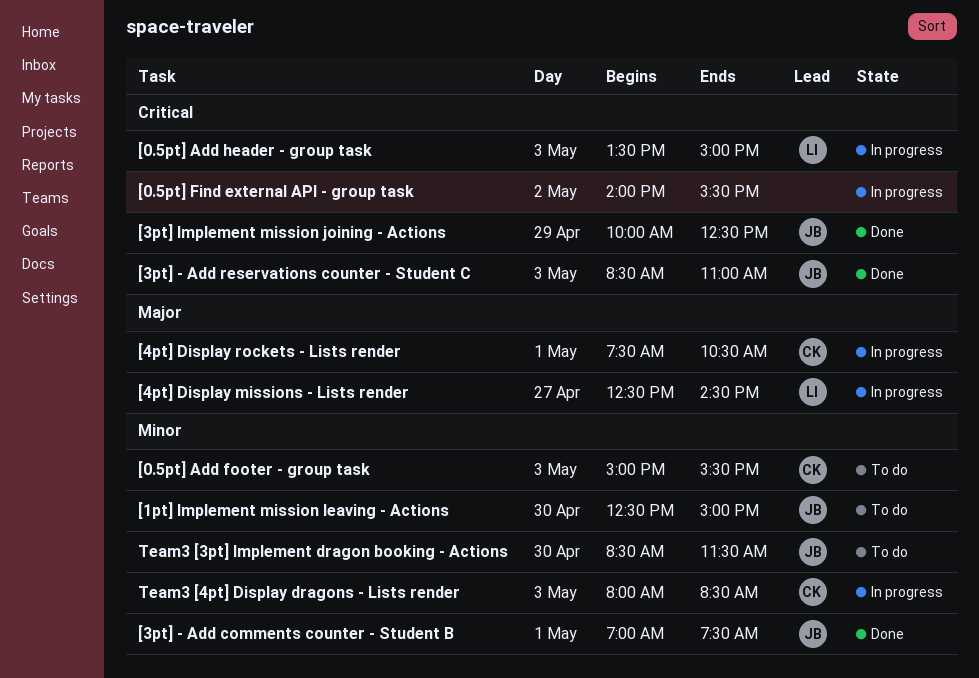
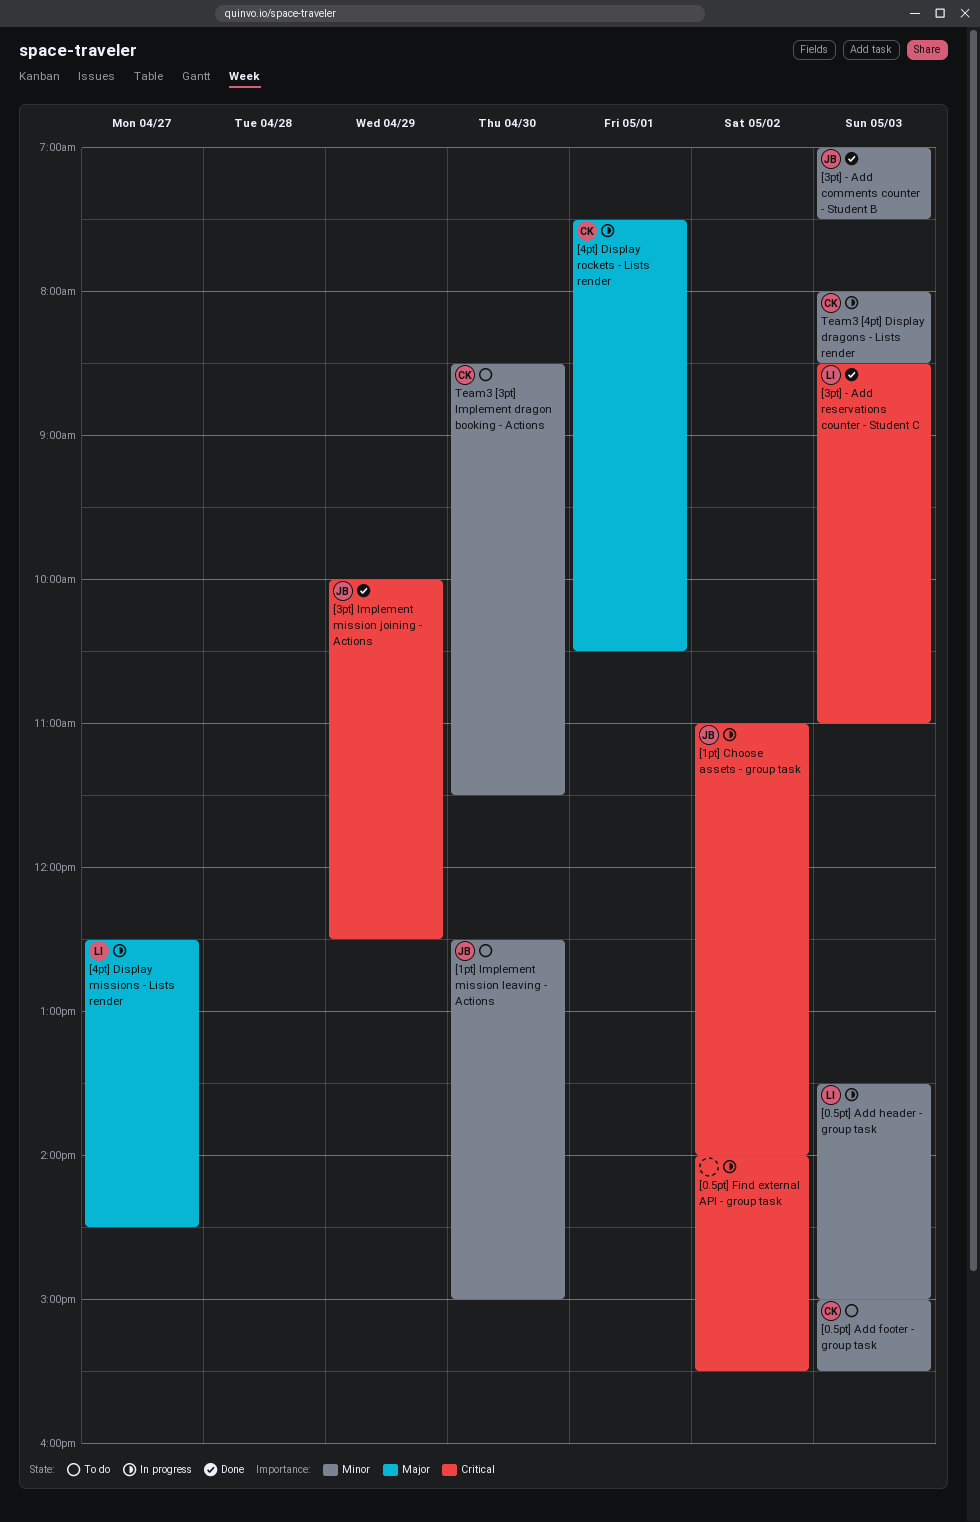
[0.5pt] Add header - group task, priority: Critical -> Minor
[1pt] Choose assets - group task: none -> present
[3pt] - Add comments counter - Student B, day: May 1 -> May 3
[3pt] - Add reservations counter - Student C, owner: JB -> LI
Team3 [3pt] Implement dragon booking - Actions, owner: JB -> CK

